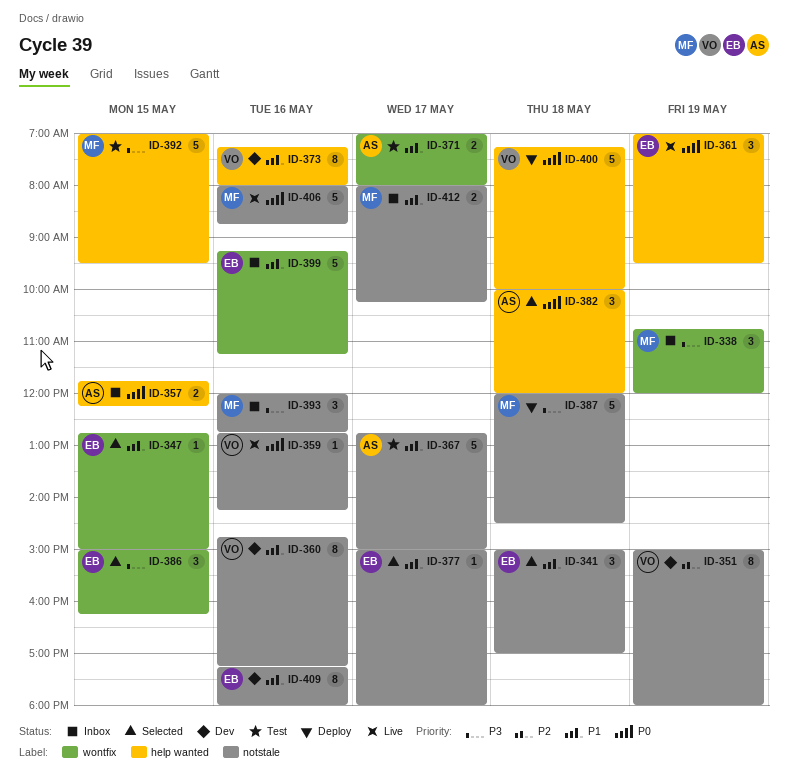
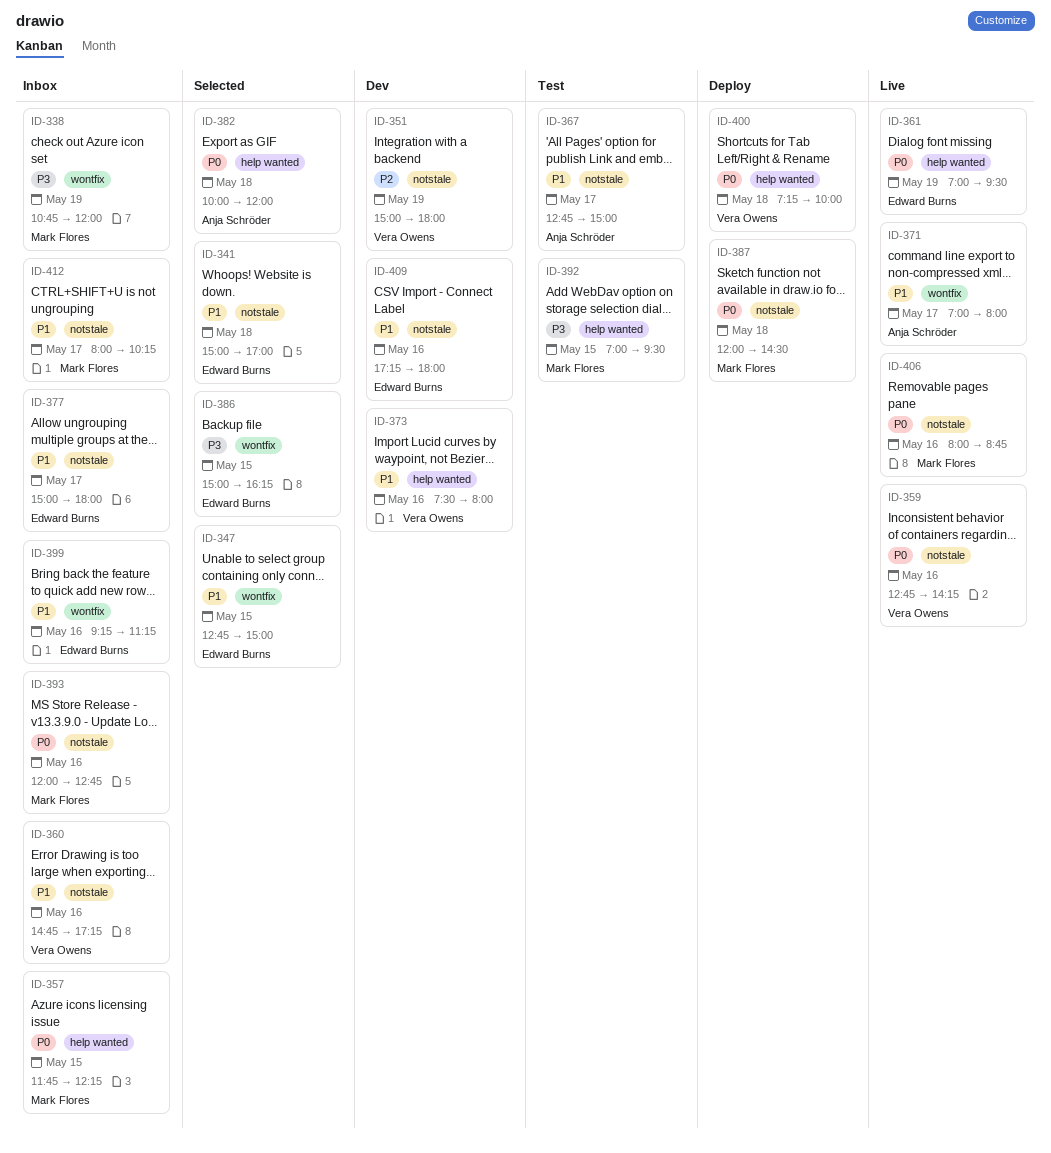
ID-357, owner: Anja Schröder -> Mark Flores
ID-360, status: Dev -> Inbox
ID-371, status: Test -> Live
ID-373, begins: 07:15 -> 07:30
ID-377, status: Selected -> Inbox
ID-387, priority: P3 -> P0
ID-393, priority: P3 -> P0

